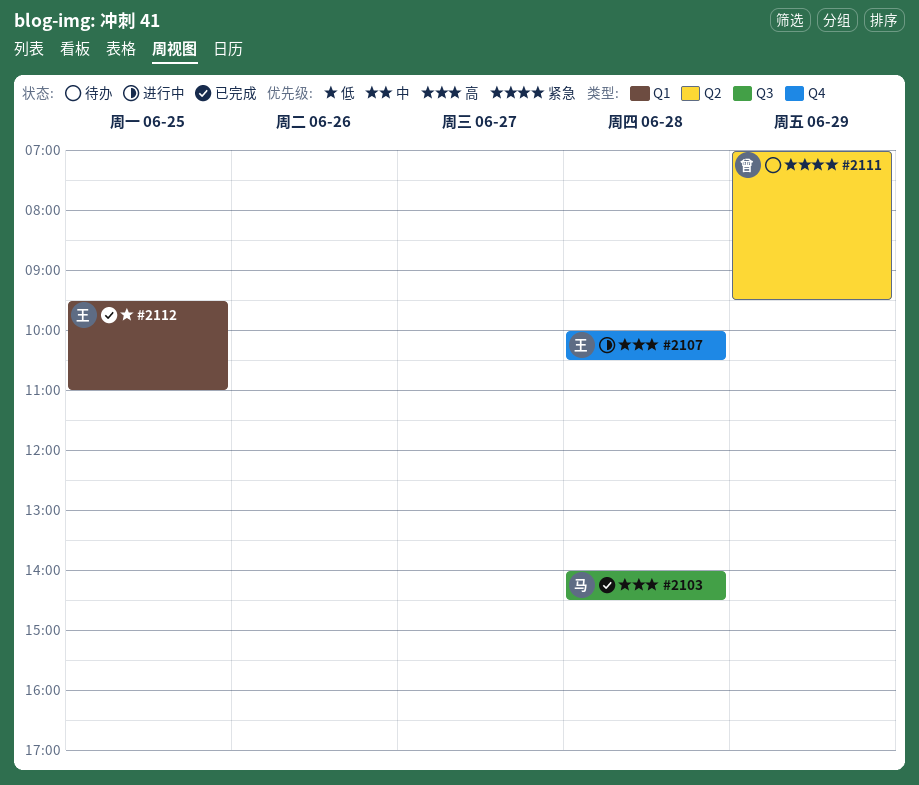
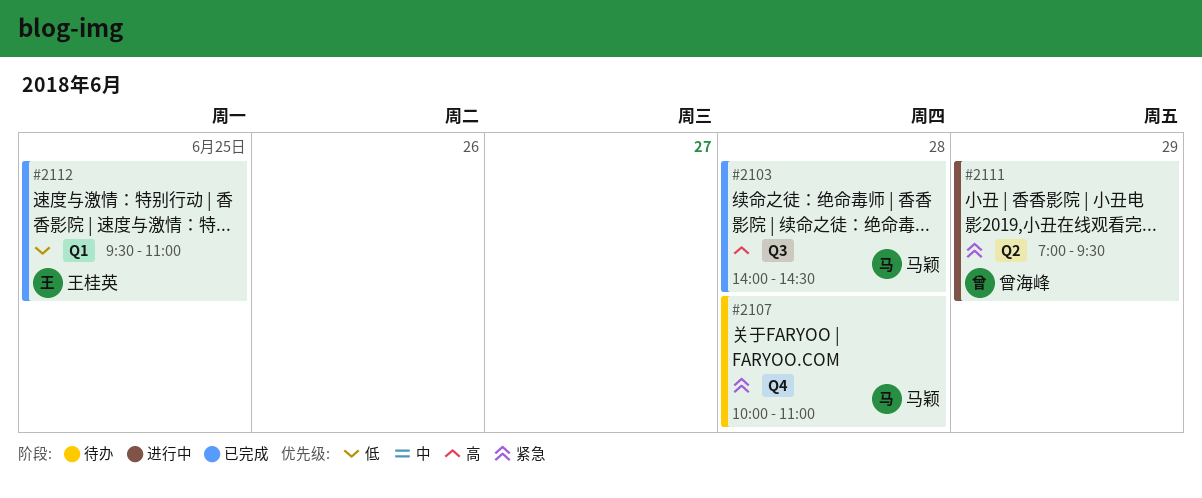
#2107, status: 进行中 -> 待办
#2107, owner: 王桂英 -> 马颖
#2107, priority: 高 -> 紧急
#2107, ends: 10:30 -> 11:00
#2111, status: 待办 -> 进行中

